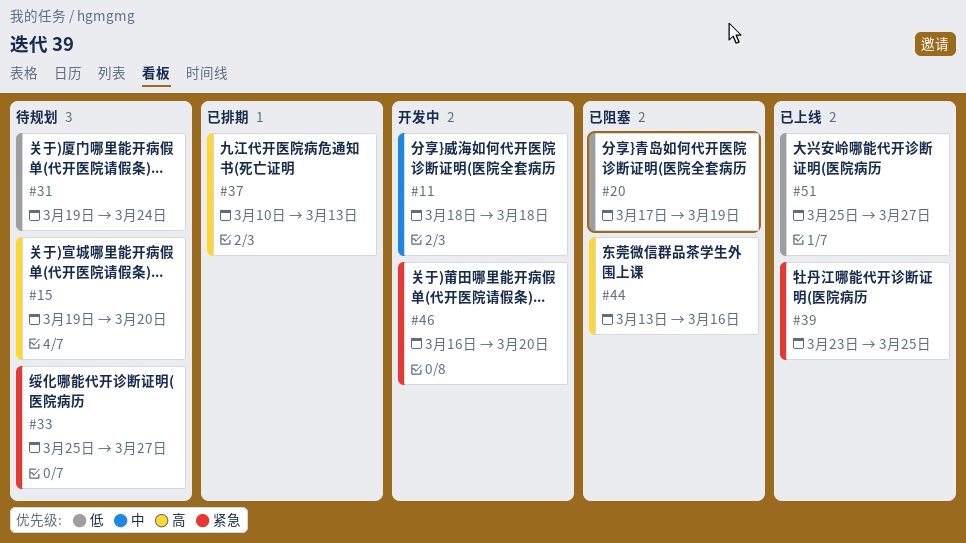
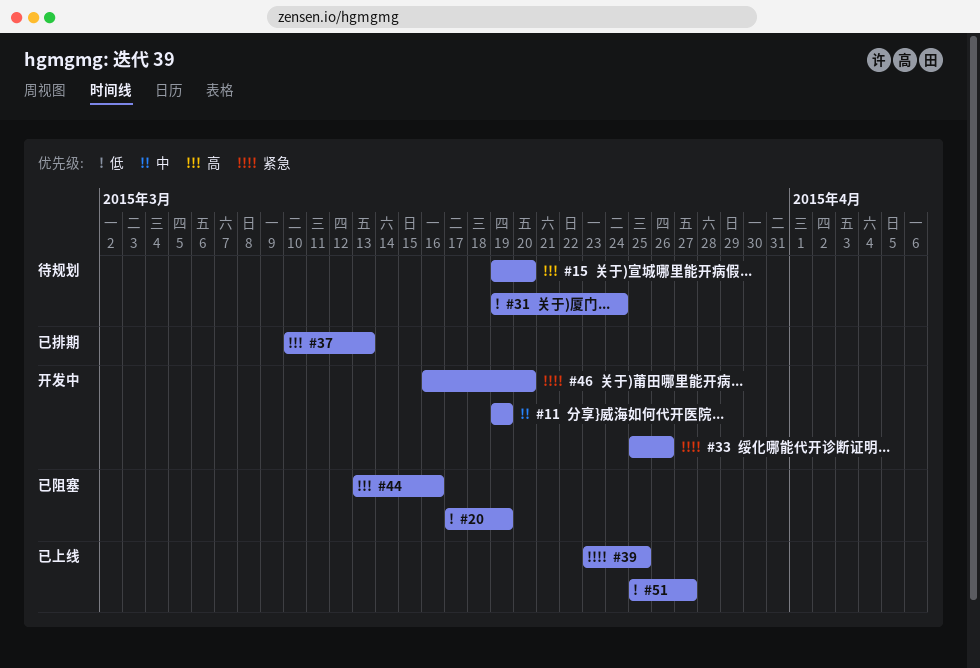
#11, start: Mar 18 -> Mar 19
#11, due: Mar 18 -> Mar 19
#33, status: 待规划 -> 开发中
#33, due: Mar 27 -> Mar 26

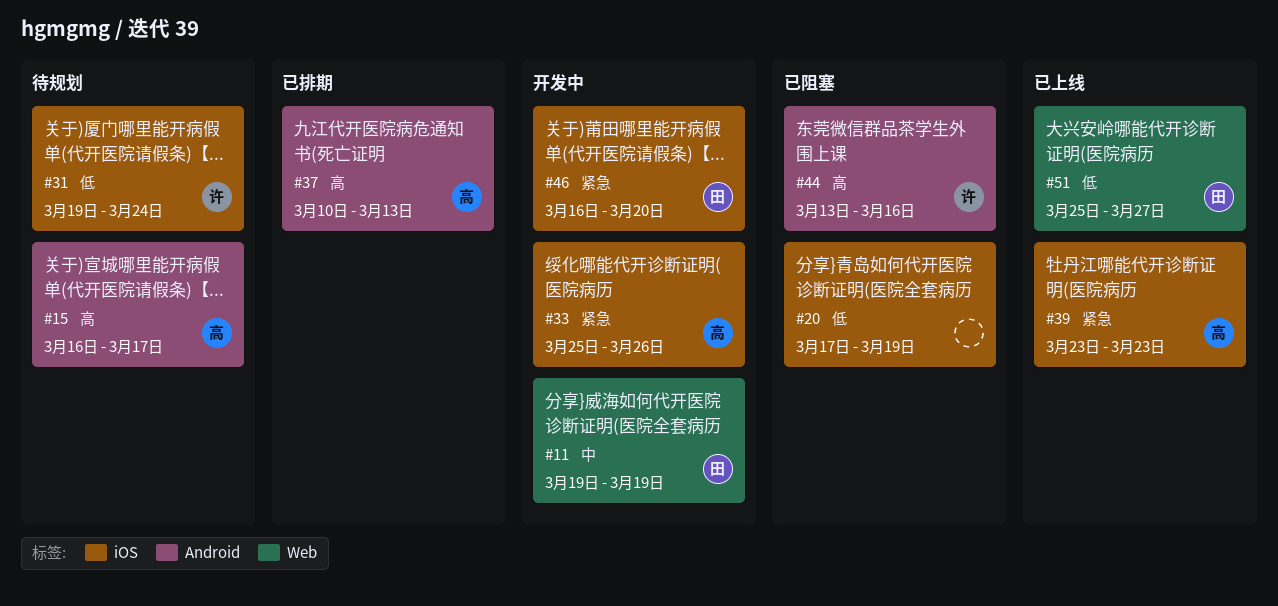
#15, start: Mar 19 -> Mar 16
#15, due: Mar 20 -> Mar 17
#39, due: Mar 25 -> Mar 23

